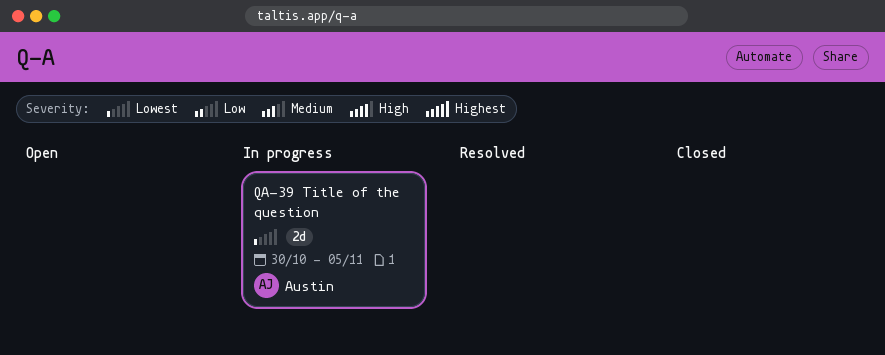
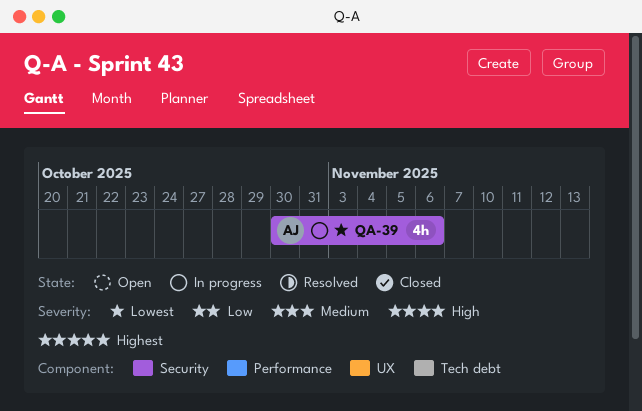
QA-39, estimate: 2d -> 4h
QA-39, due: Nov 5 -> Nov 6

